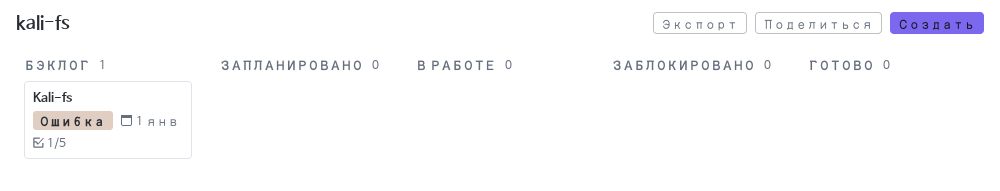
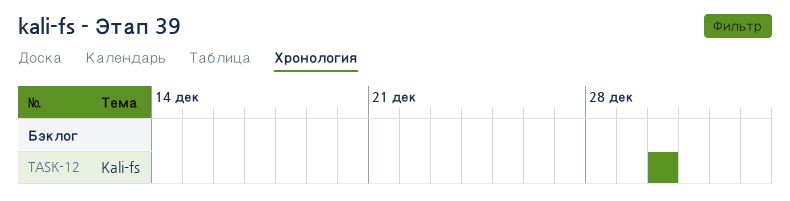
Kali-fs, due: Jan 1 -> Dec 30

